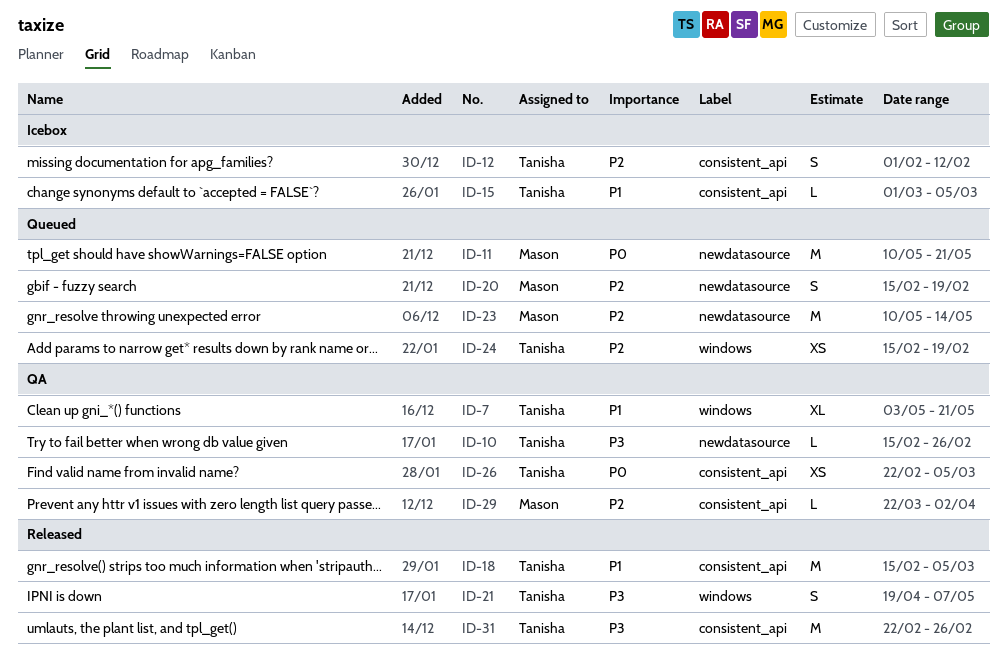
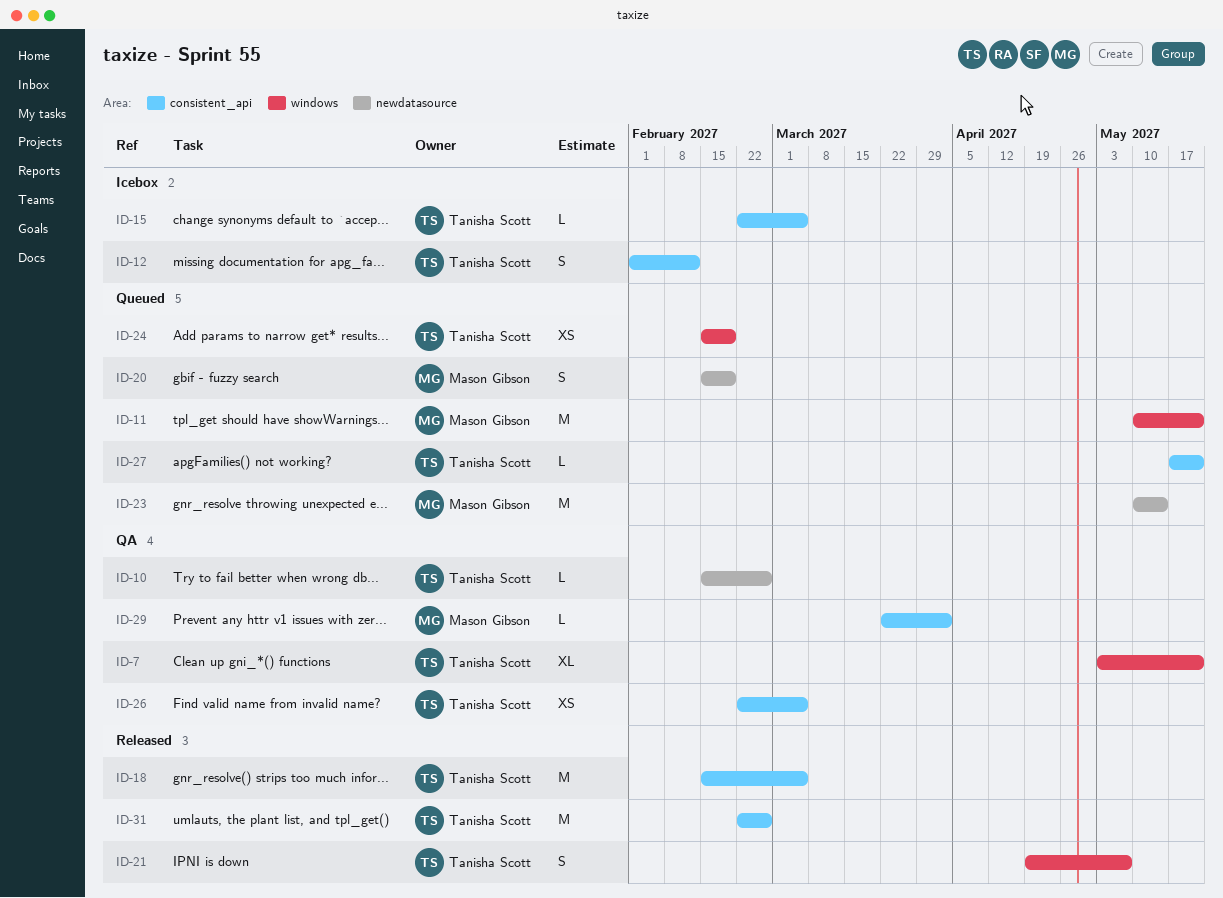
ID-11, label: newdatasource -> windows
ID-15, start: Mar 1 -> Feb 22
ID-27: none -> present

